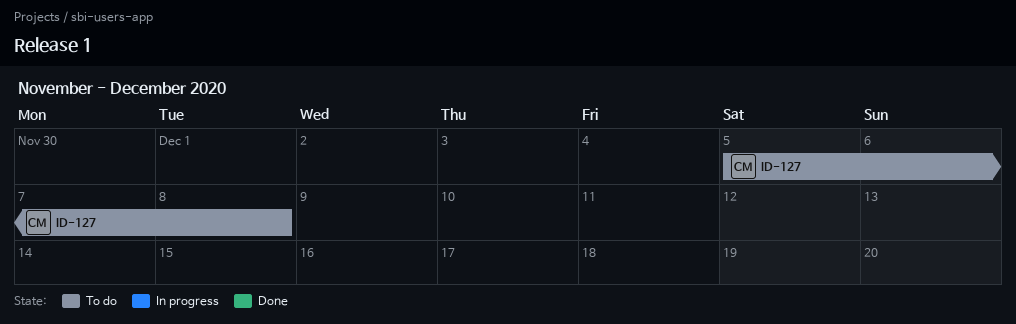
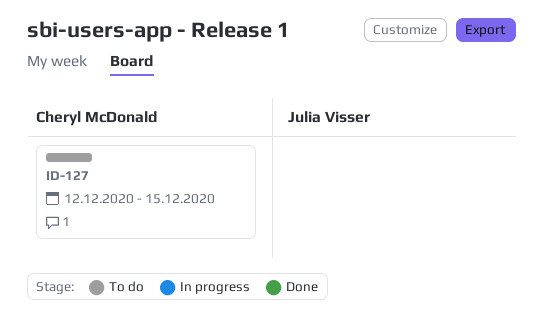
ID-127, start: Dec 5 -> Dec 12
ID-127, due: Dec 8 -> Dec 15

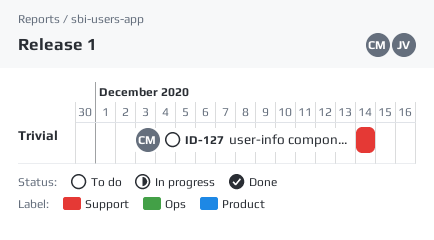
ID-127, start: Dec 12 -> Dec 14
ID-127, due: Dec 15 -> Dec 14

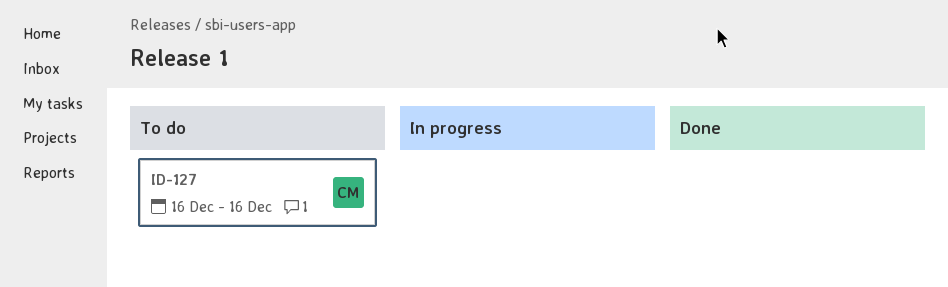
ID-127, start: Dec 14 -> Dec 16
ID-127, due: Dec 14 -> Dec 16

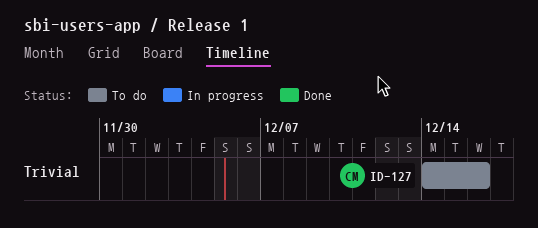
ID-127, start: Dec 16 -> Dec 14

